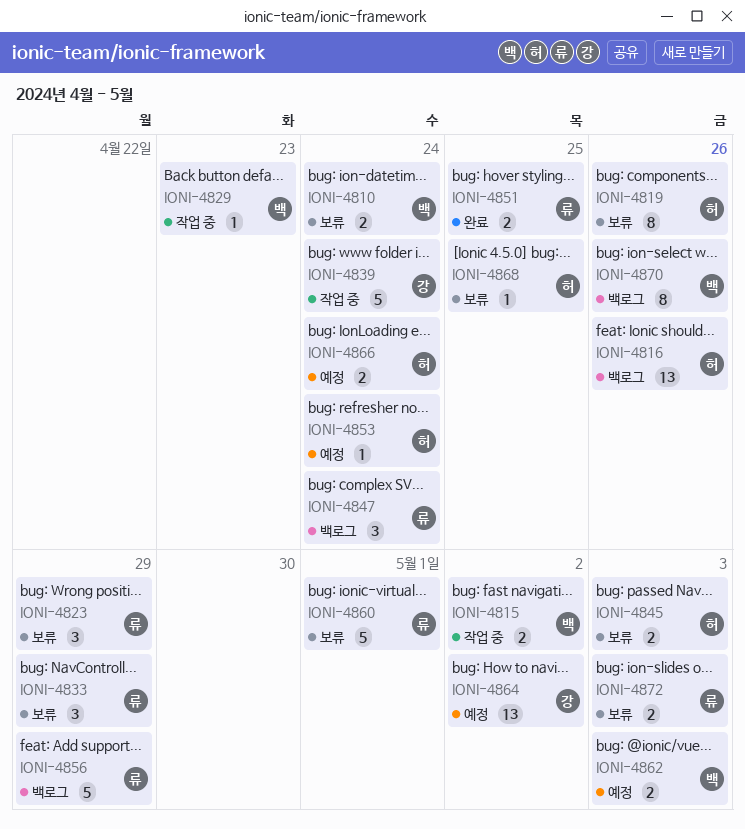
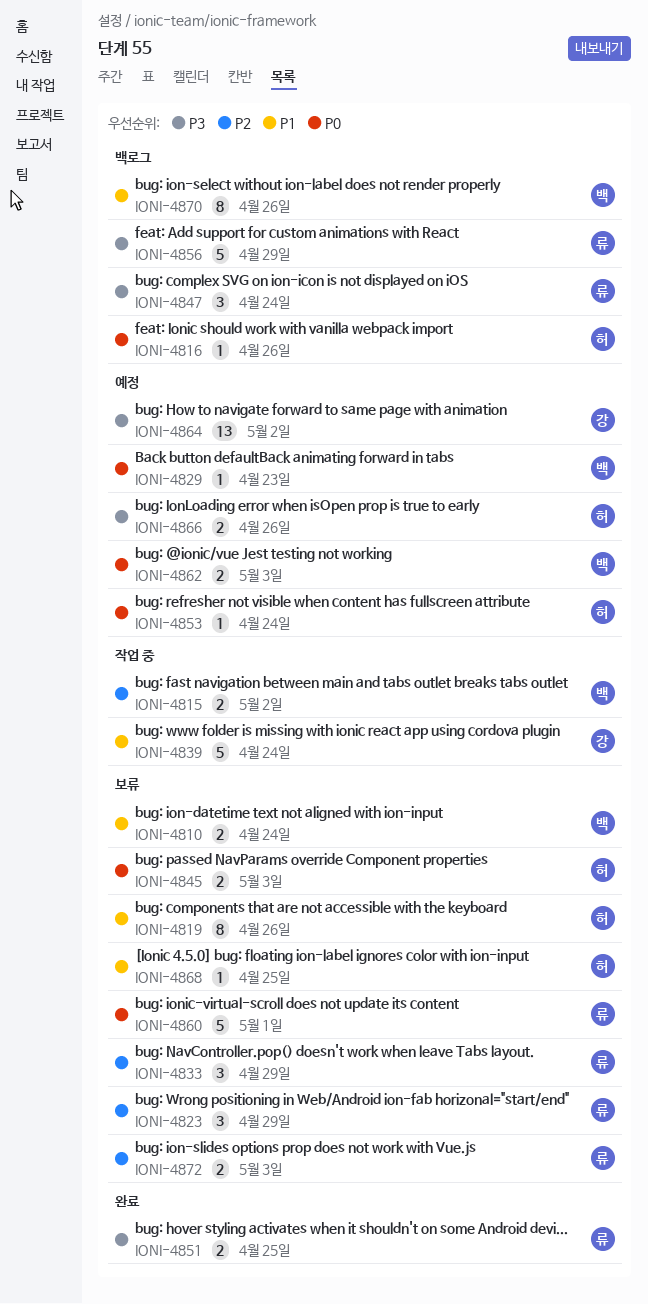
IONI-4816, estimate: 13 -> 1
IONI-4829, status: 작업 중 -> 예정
IONI-4866, due: Apr 24 -> Apr 26

